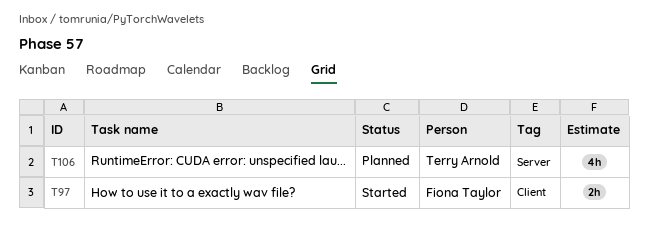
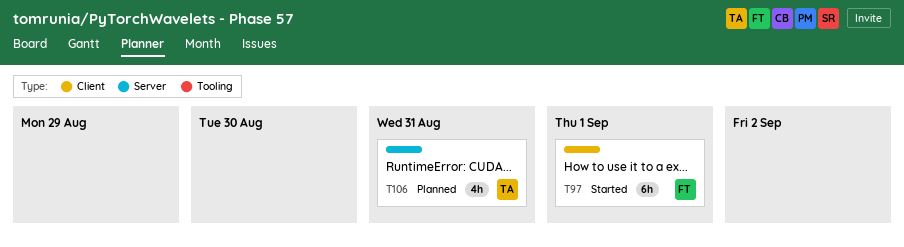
T97, estimate: 2h -> 6h

